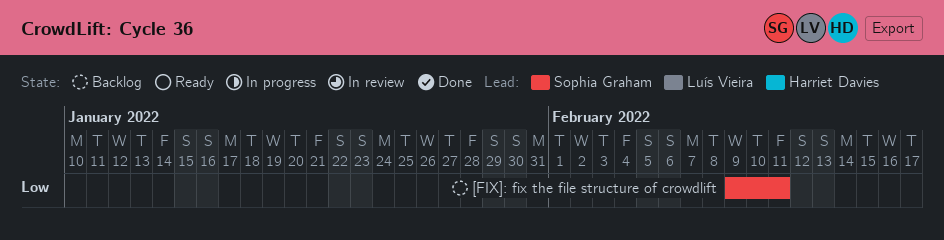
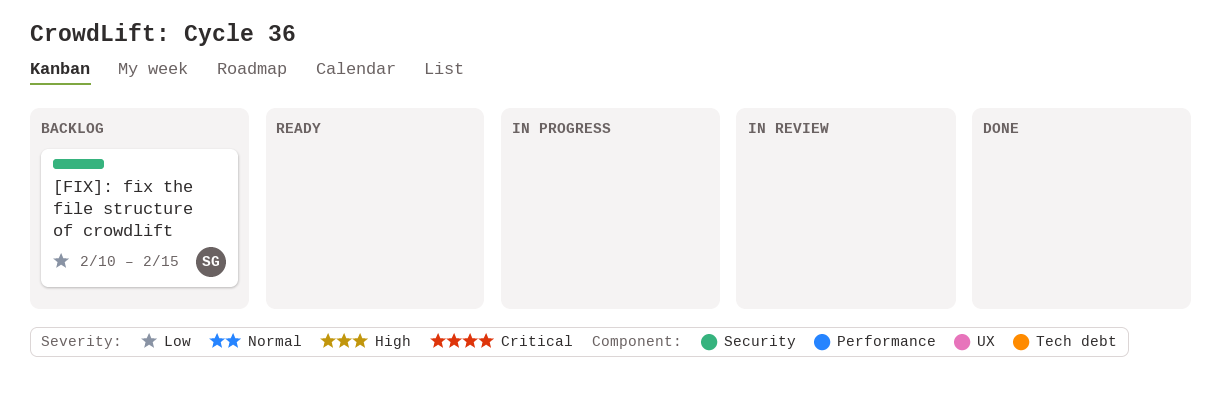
[FIX]: fix the file structure of crowdlift, start: Feb 9 -> Feb 10
[FIX]: fix the file structure of crowdlift, due: Feb 11 -> Feb 15

